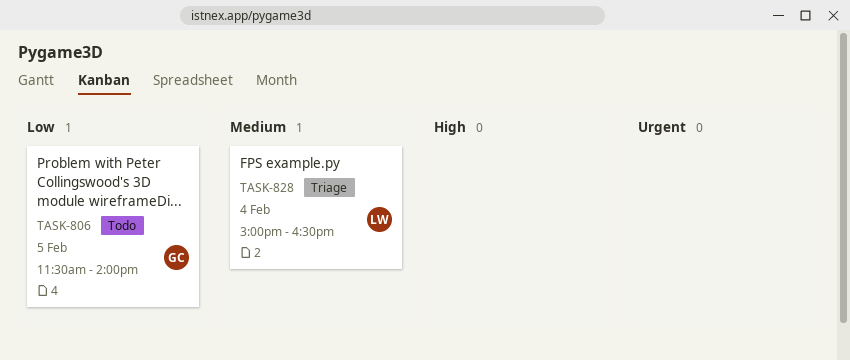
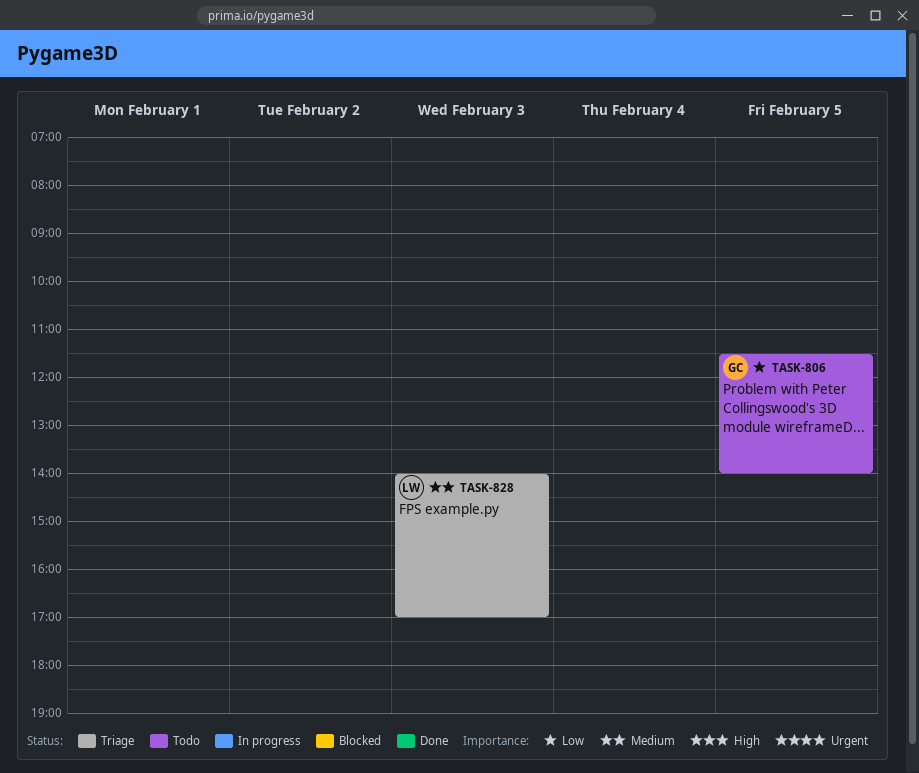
TASK-828, day: Feb 4 -> Feb 3
TASK-828, begins: 15:00 -> 14:00
TASK-828, ends: 16:30 -> 17:00

